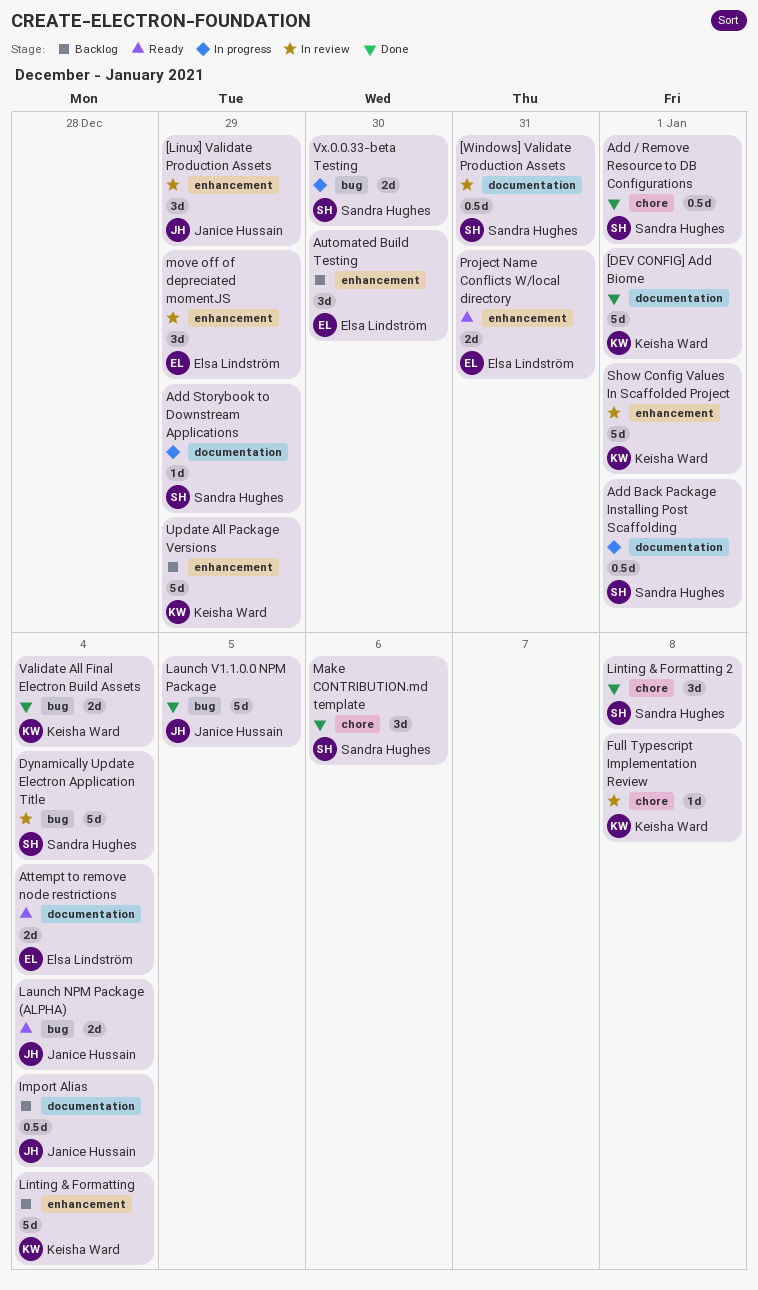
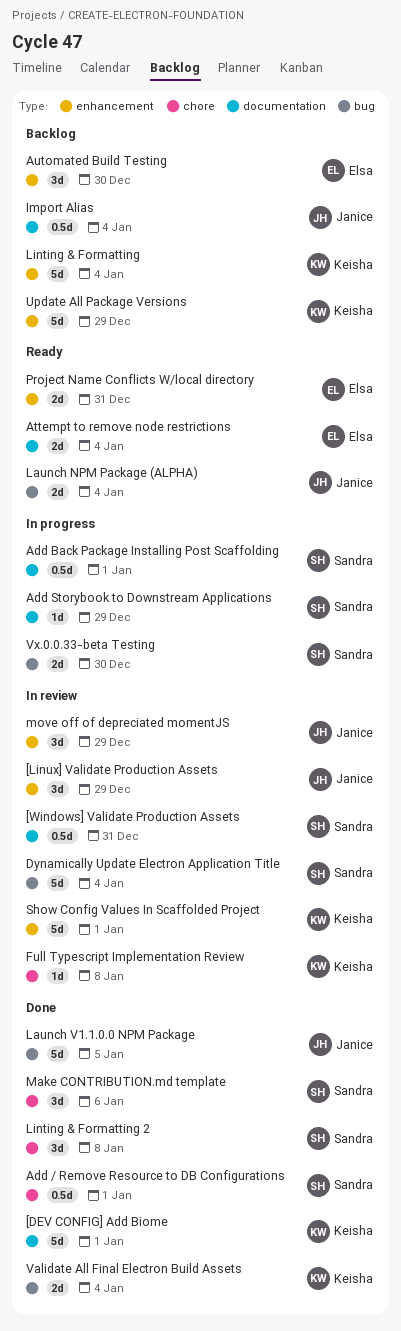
move off of depreciated momentJS, owner: Elsa Lindström -> Janice Hussain

